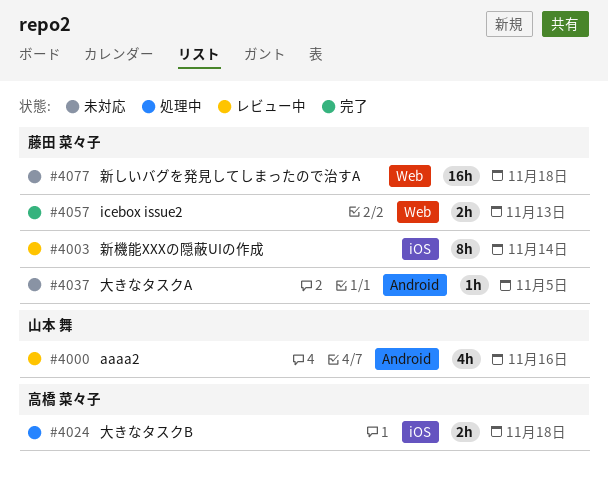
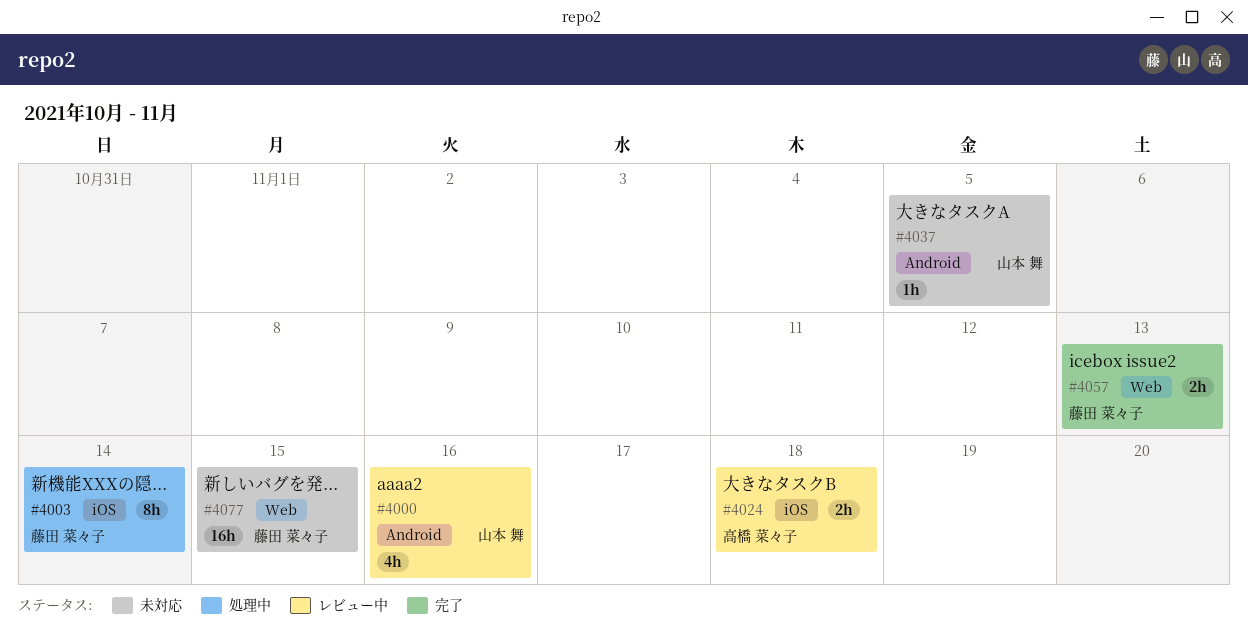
#4003, status: レビュー中 -> 処理中
#4024, status: 処理中 -> レビュー中
#4037, owner: 藤田 菜々子 -> 山本 舞
#4077, due: Nov 18 -> Nov 15

